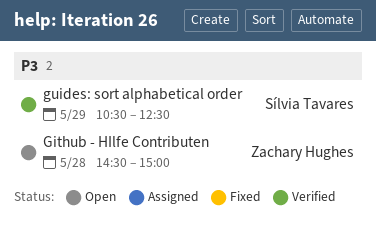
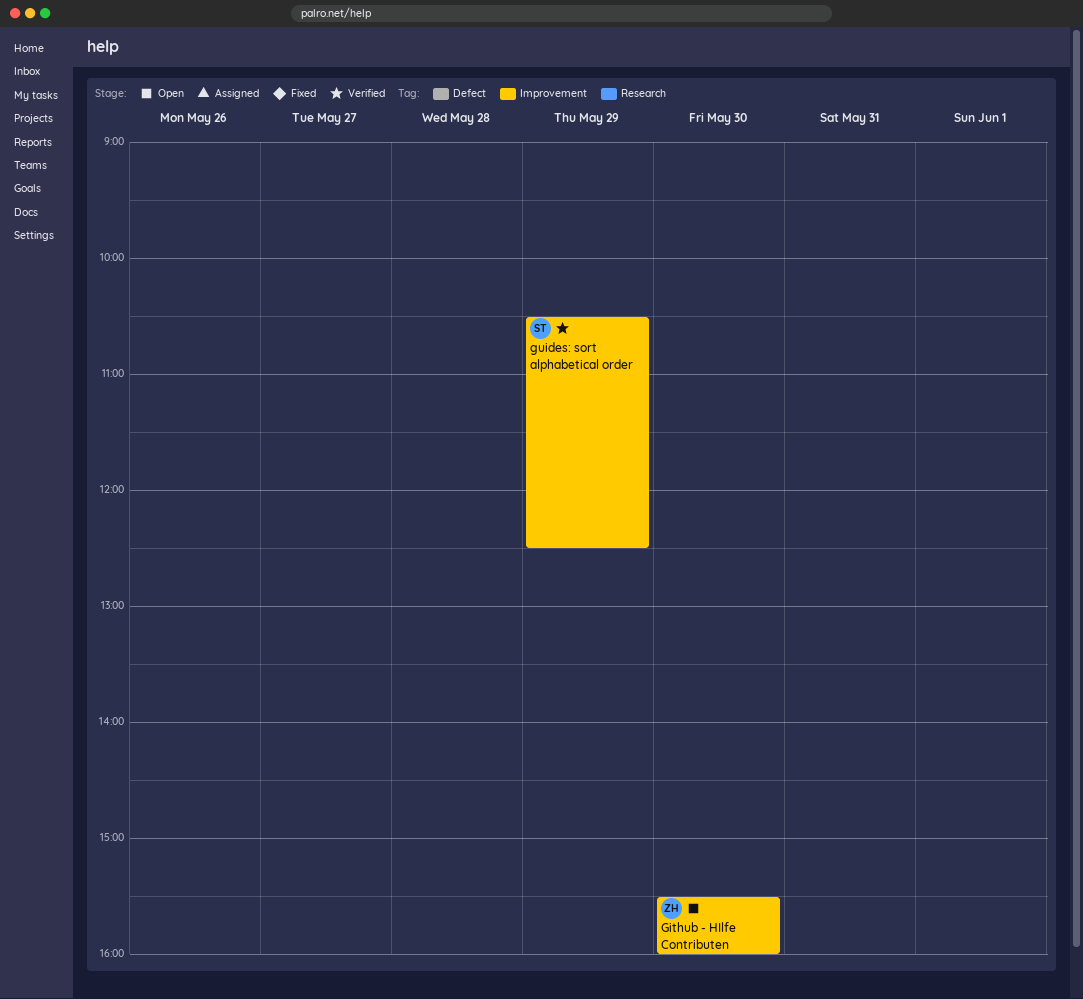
Github - HIlfe Contributen, day: May 28 -> May 30
Github - HIlfe Contributen, begins: 14:30 -> 15:30
Github - HIlfe Contributen, ends: 15:00 -> 16:00

